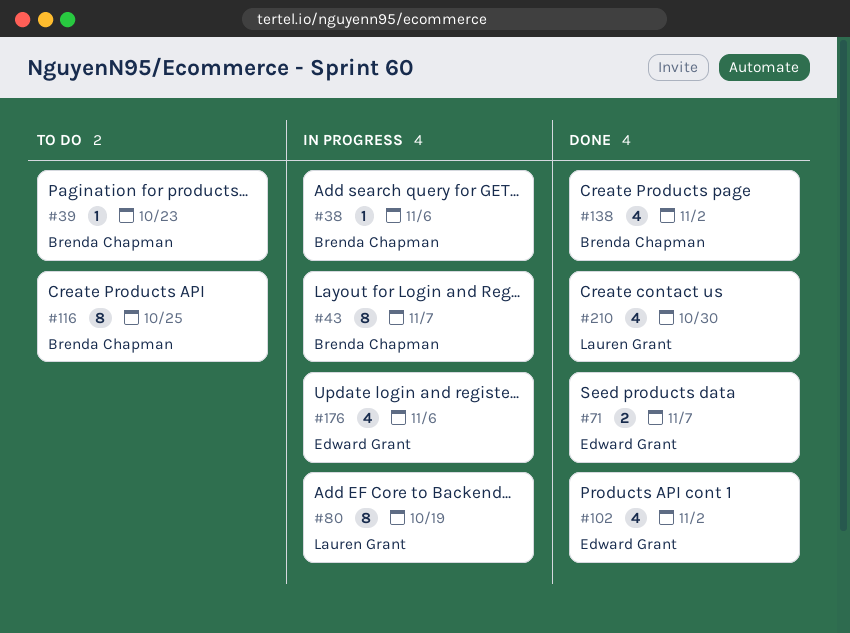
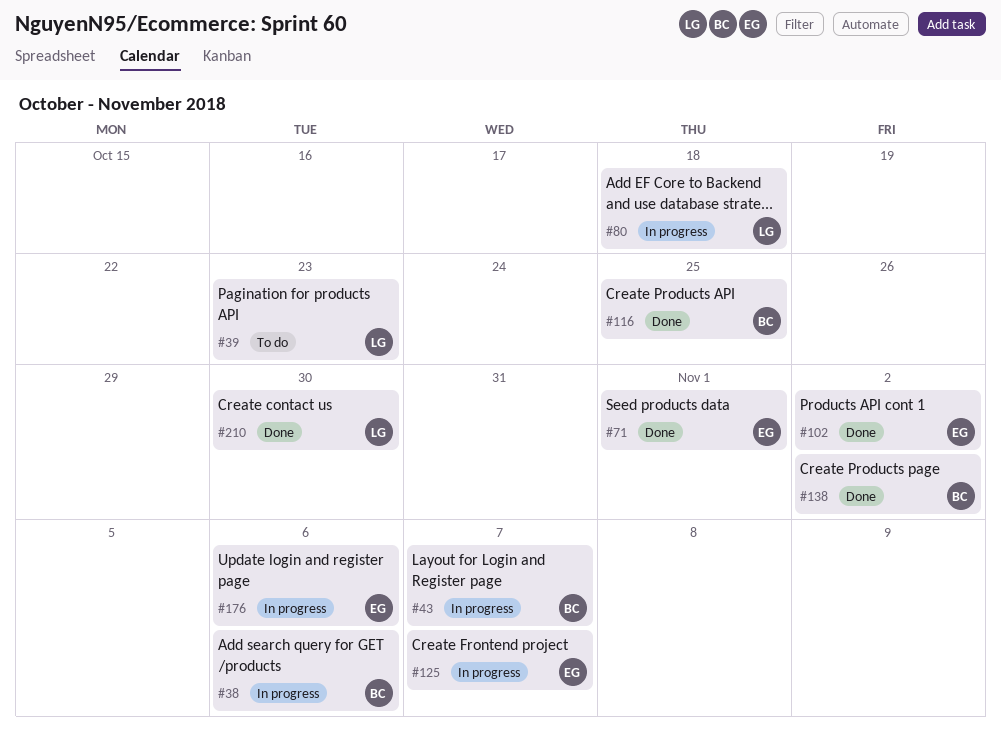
#39, owner: Brenda Chapman -> Lauren Grant
#71, due: Nov 7 -> Nov 1
#80, due: Oct 19 -> Oct 18
#116, status: To do -> Done
#125: none -> present

